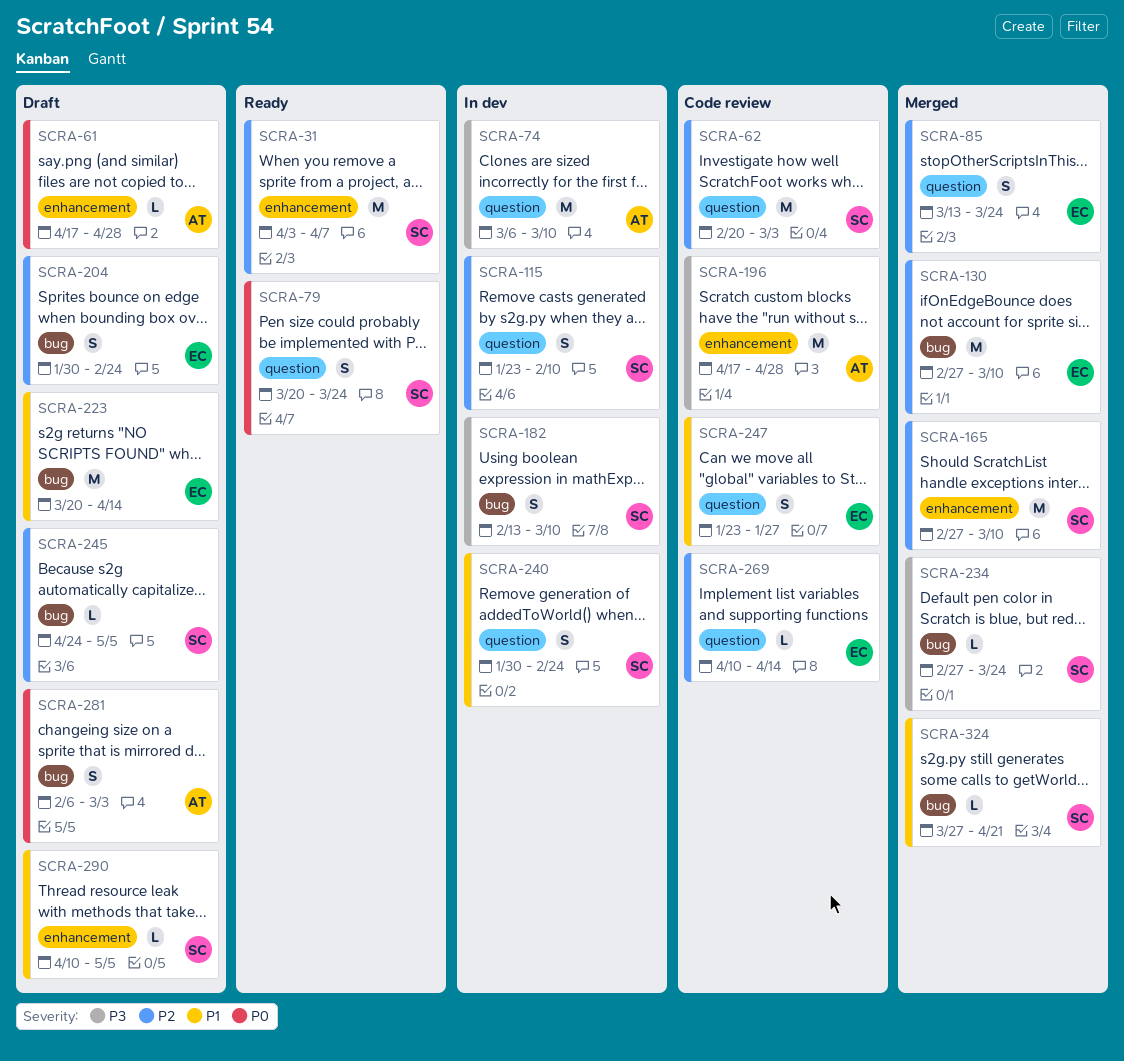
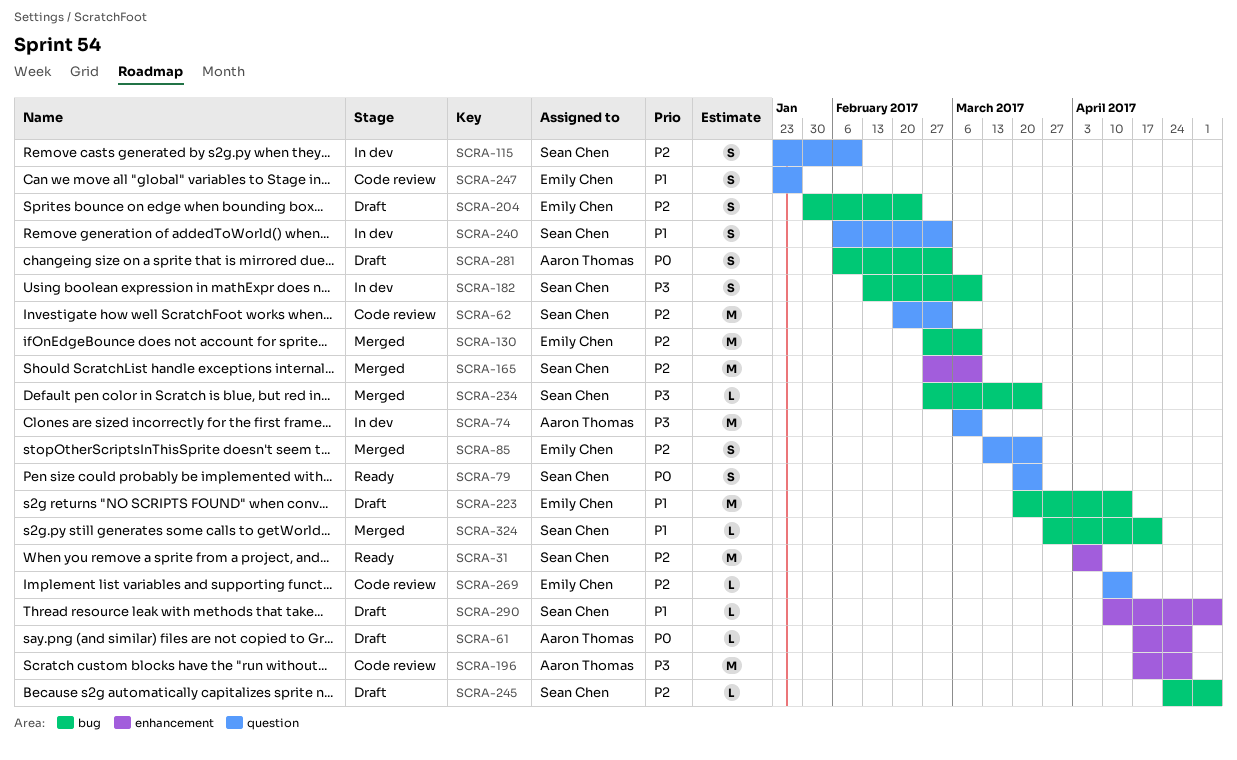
SCRA-240, start: Jan 30 -> Feb 6
SCRA-240, due: Feb 24 -> Mar 3

